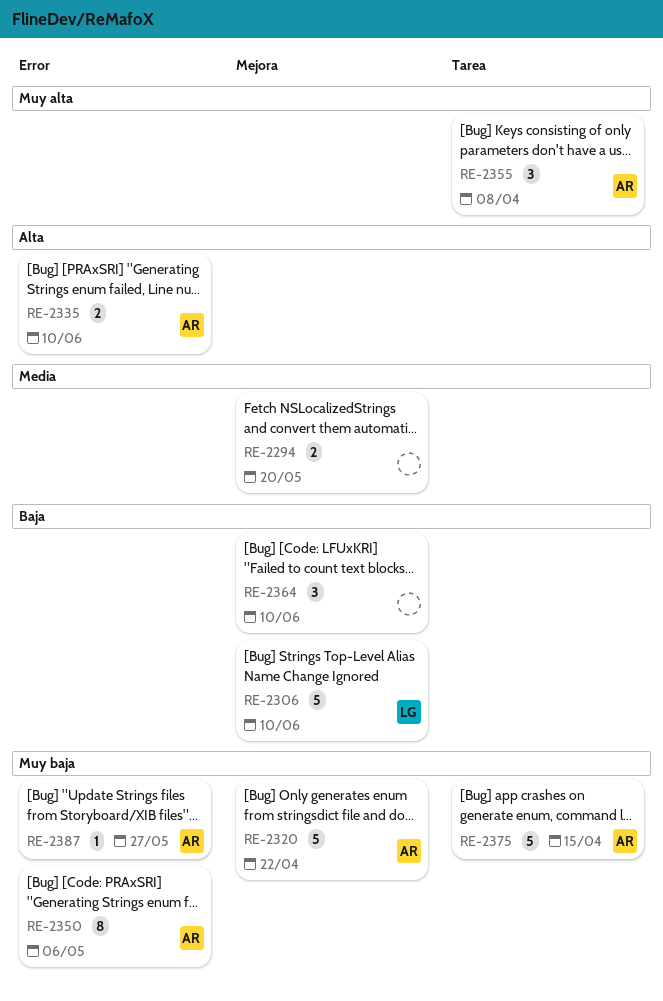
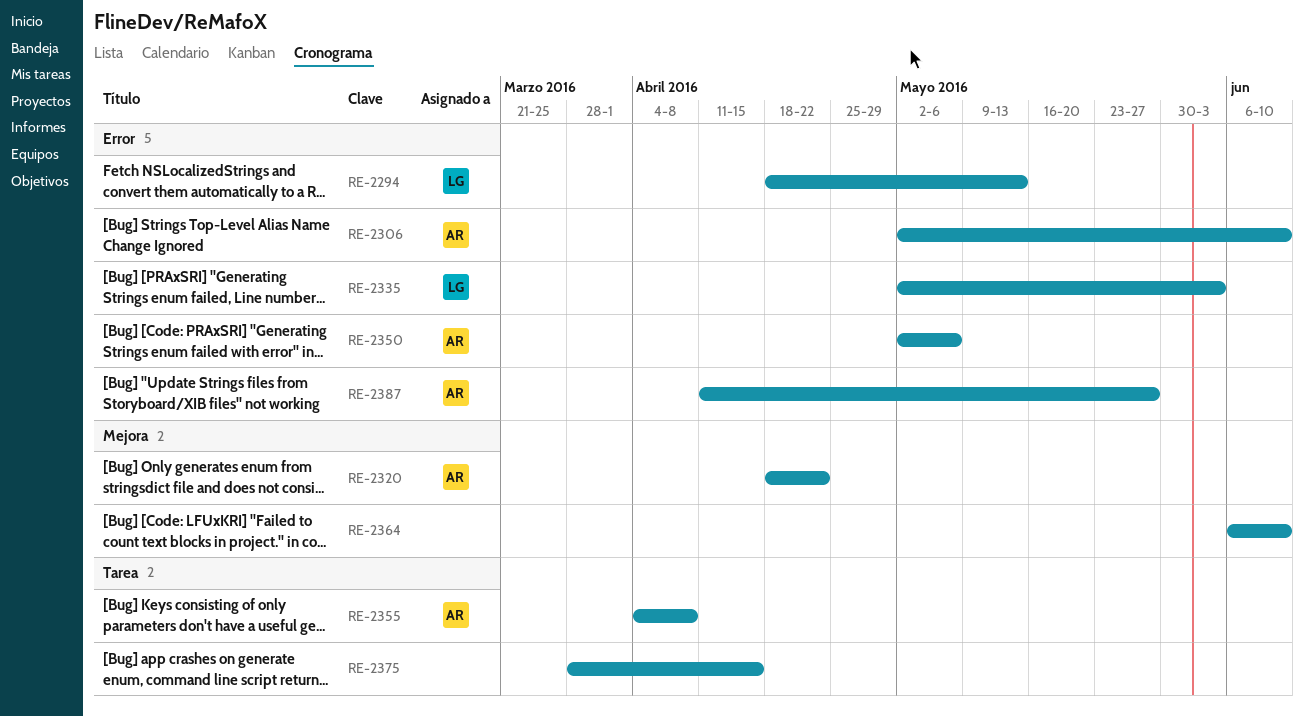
RE-2294, owner: none -> LG
RE-2294, label: Mejora -> Error
RE-2294, due: May 20 -> May 13
RE-2306, owner: LG -> AR
RE-2306, label: Mejora -> Error
RE-2335, owner: AR -> LG
RE-2335, due: Jun 10 -> Jun 3
RE-2375, owner: AR -> none

